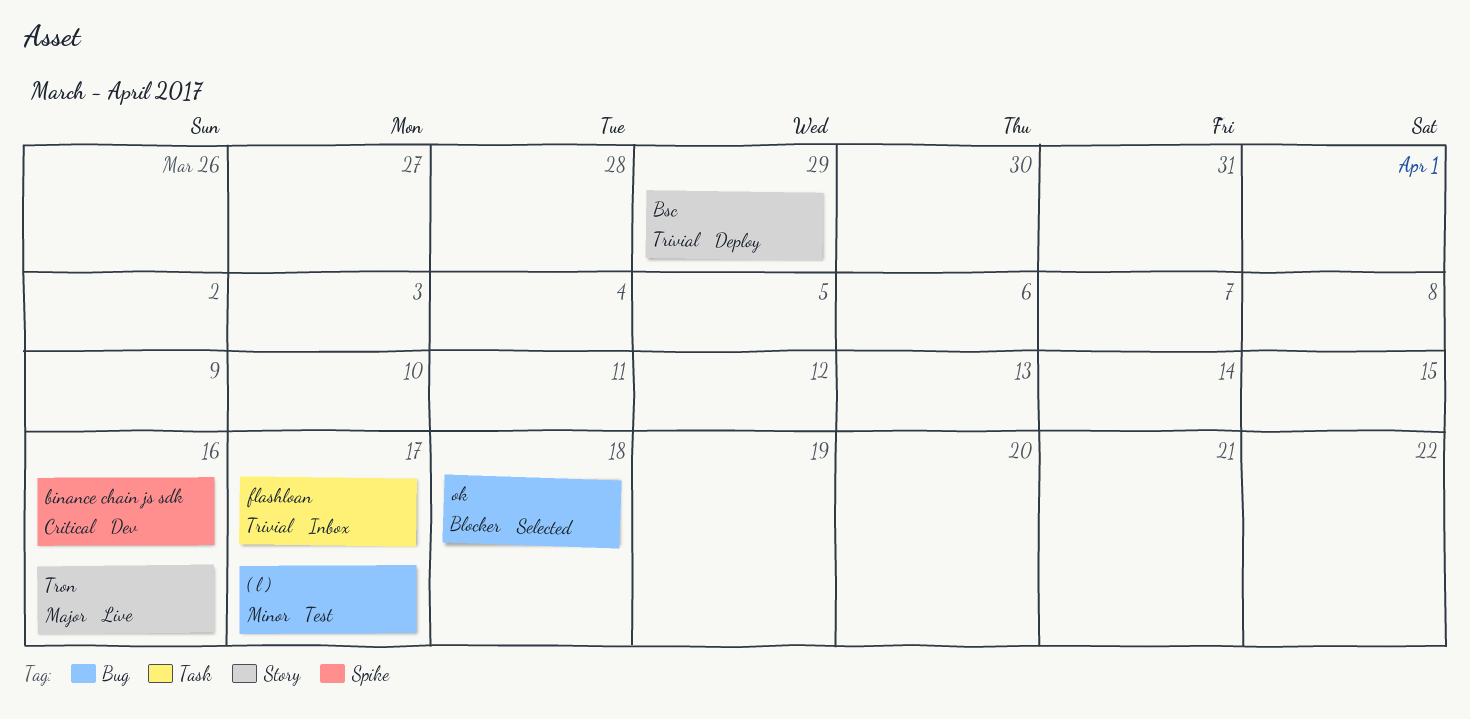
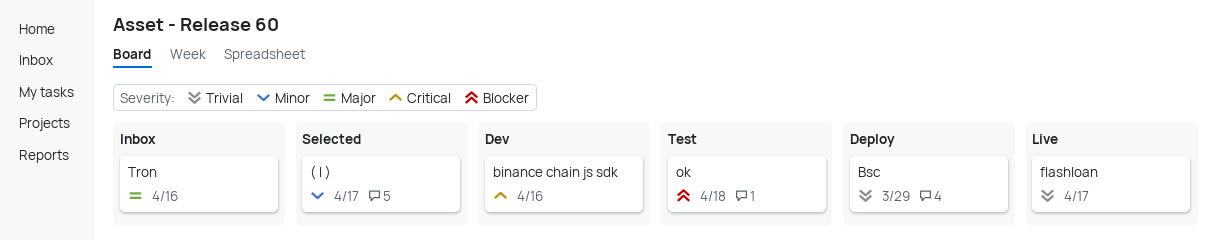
( l ), status: Test -> Selected
flashloan, status: Inbox -> Live
ok, status: Selected -> Test
Tron, status: Live -> Inbox

